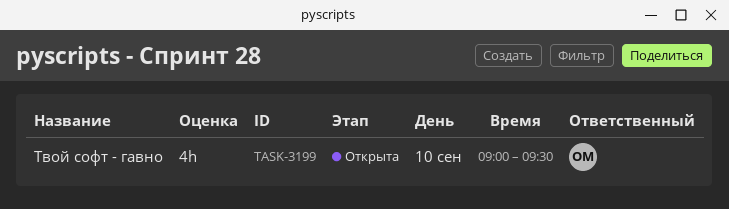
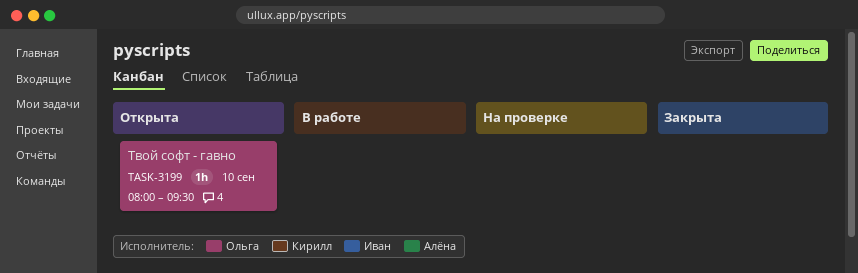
TASK-3199, estimate: 4h -> 1h
TASK-3199, begins: 09:00 -> 08:00

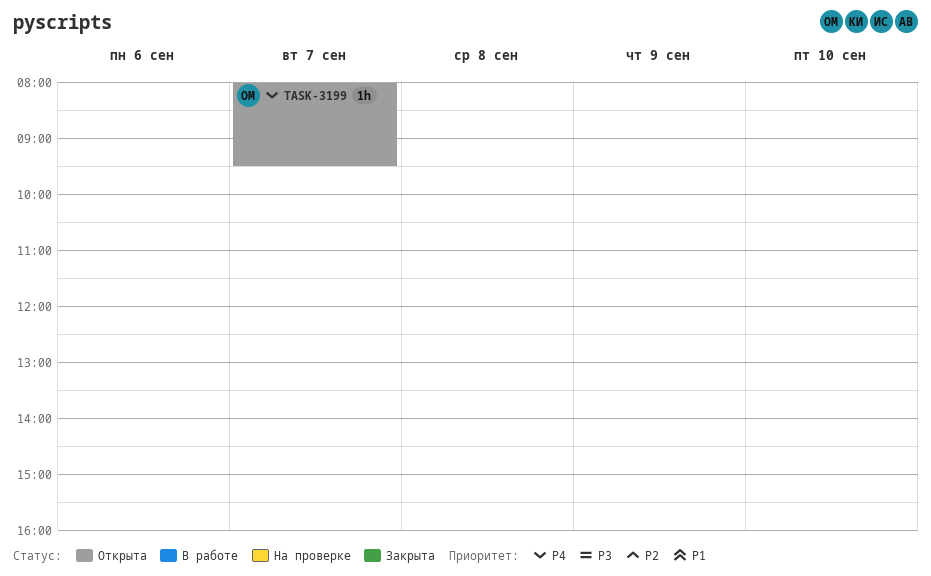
TASK-3199, day: Sep 10 -> Sep 7

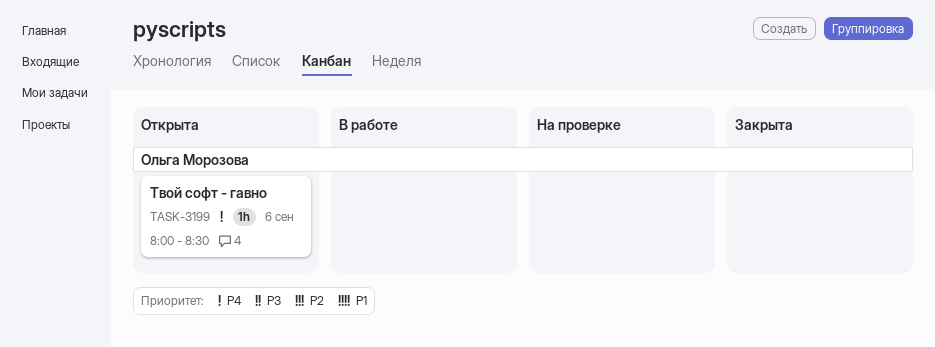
TASK-3199, day: Sep 7 -> Sep 6
TASK-3199, ends: 09:30 -> 08:30

